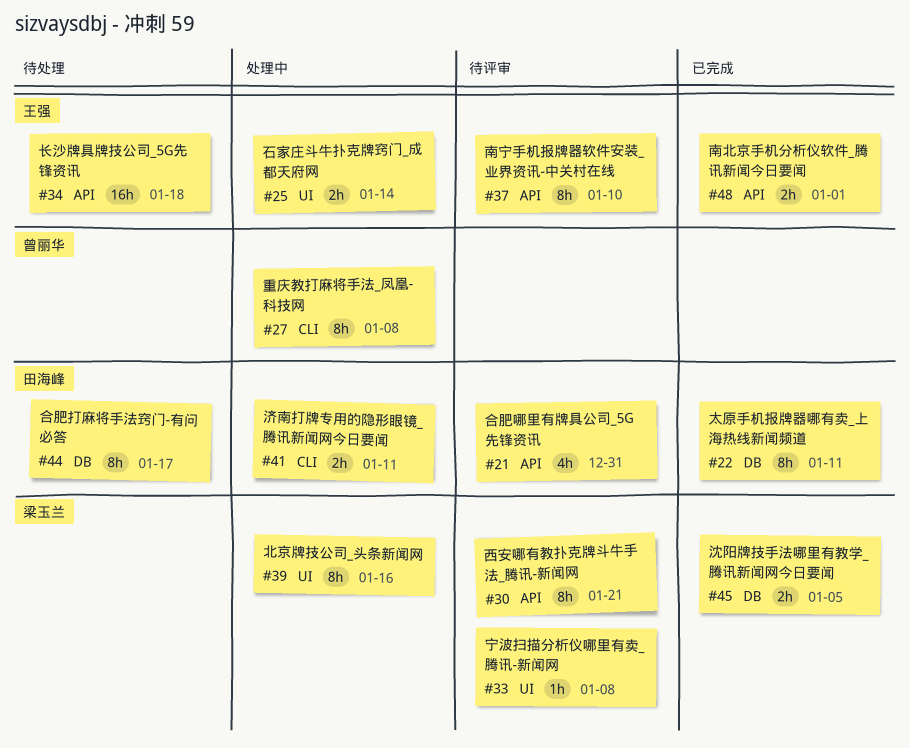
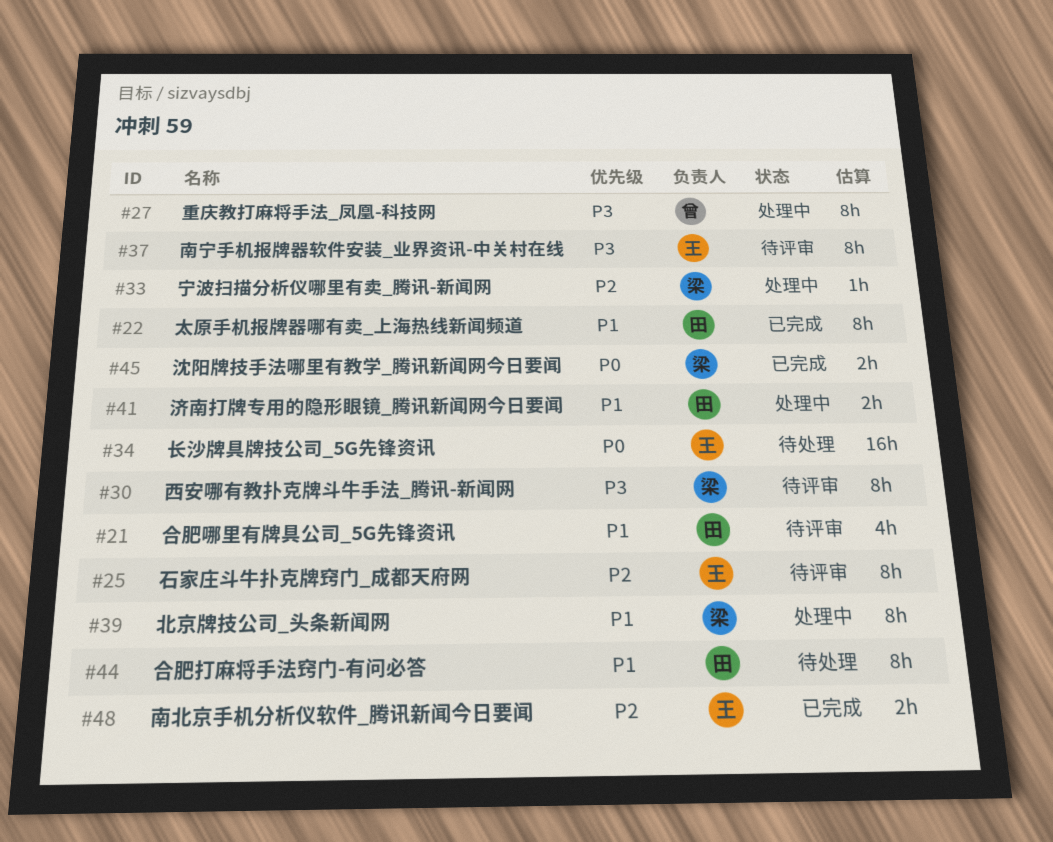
#25, status: 处理中 -> 待评审
#25, estimate: 2h -> 8h
#33, status: 待评审 -> 处理中

